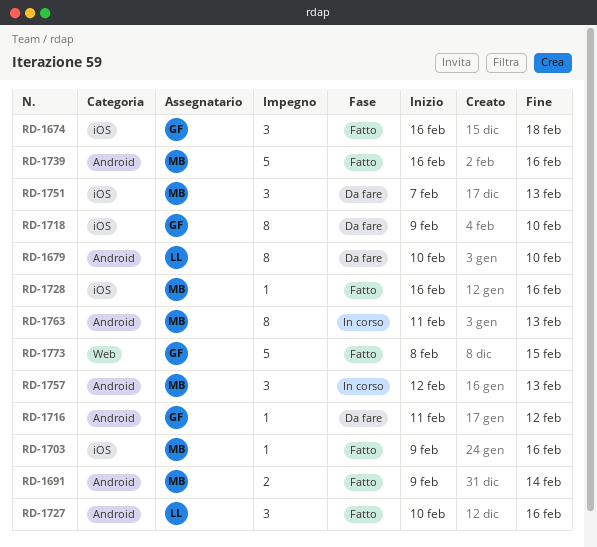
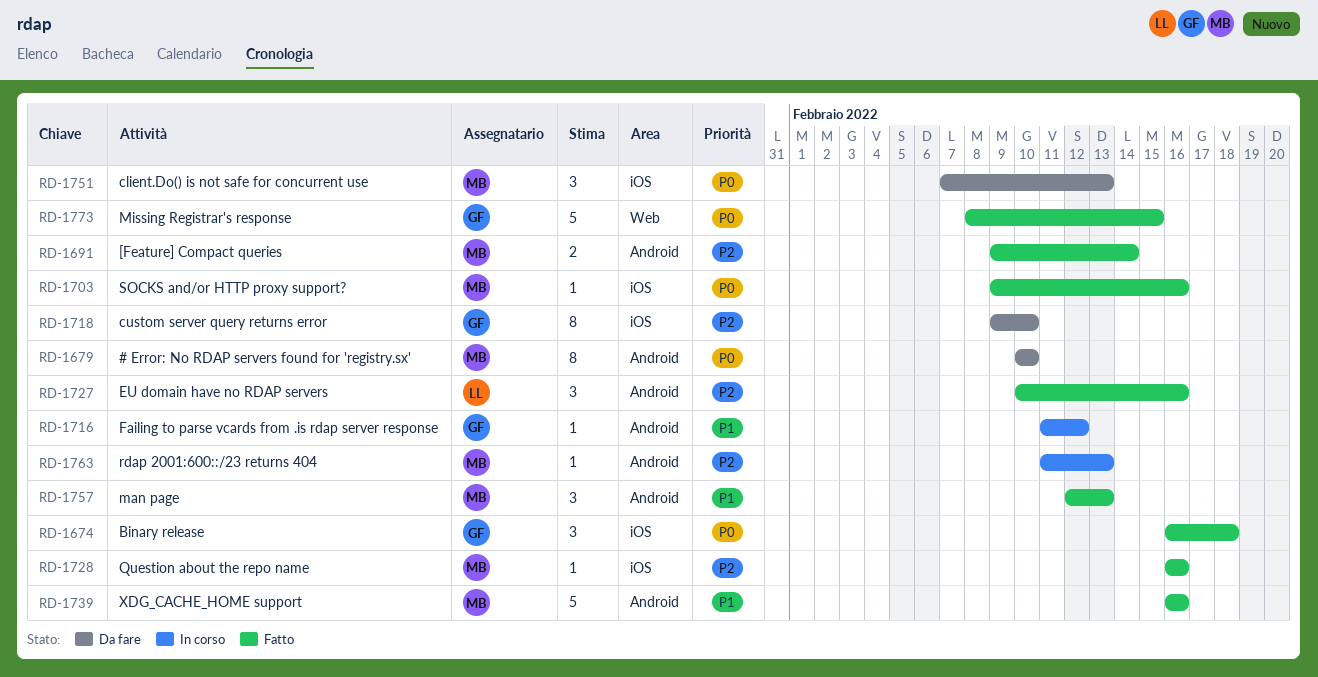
RD-1679, owner: LL -> MB
RD-1716, status: Da fare -> In corso
RD-1757, status: In corso -> Fatto
RD-1763, estimate: 8 -> 1

